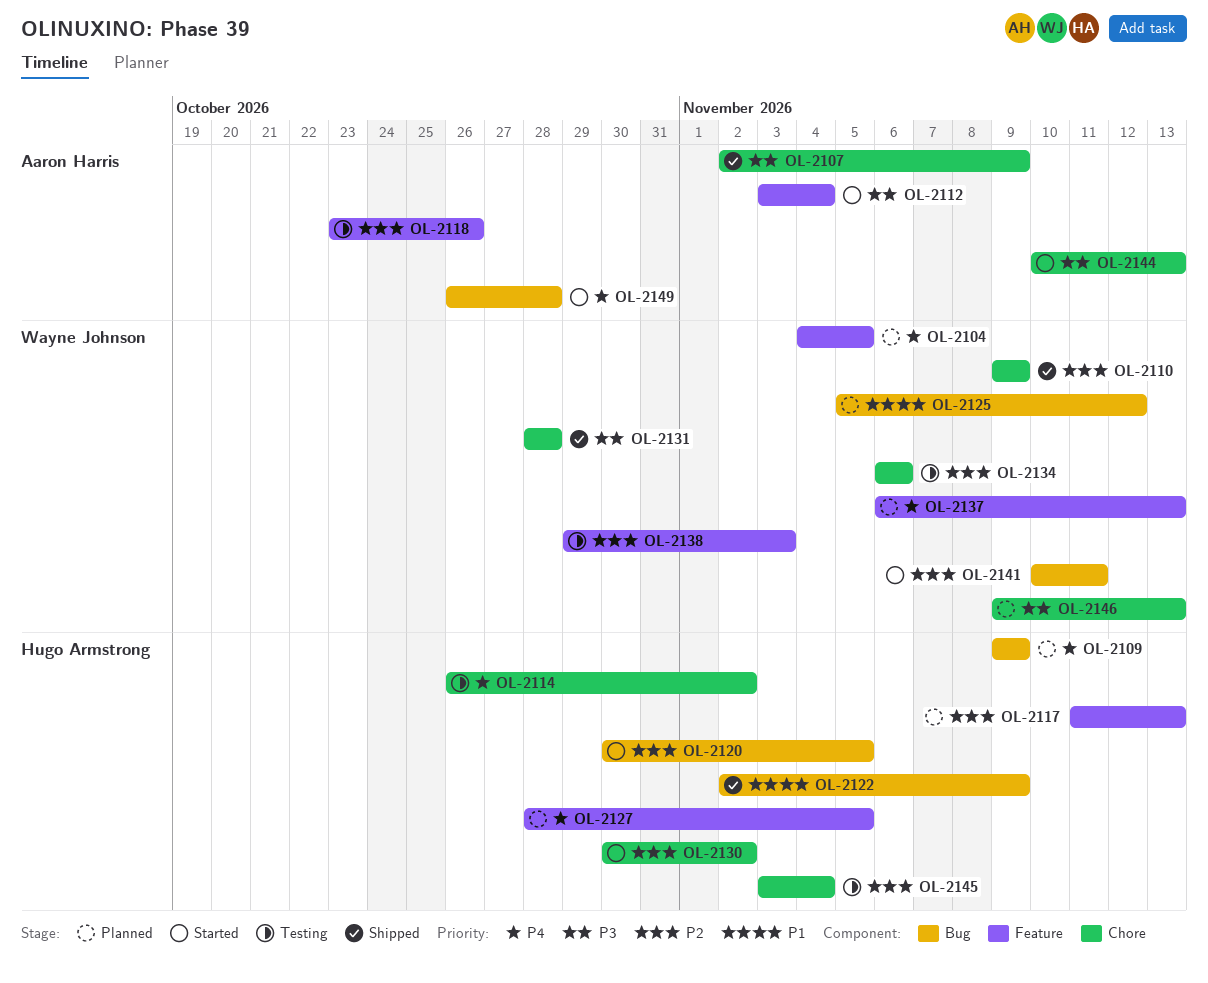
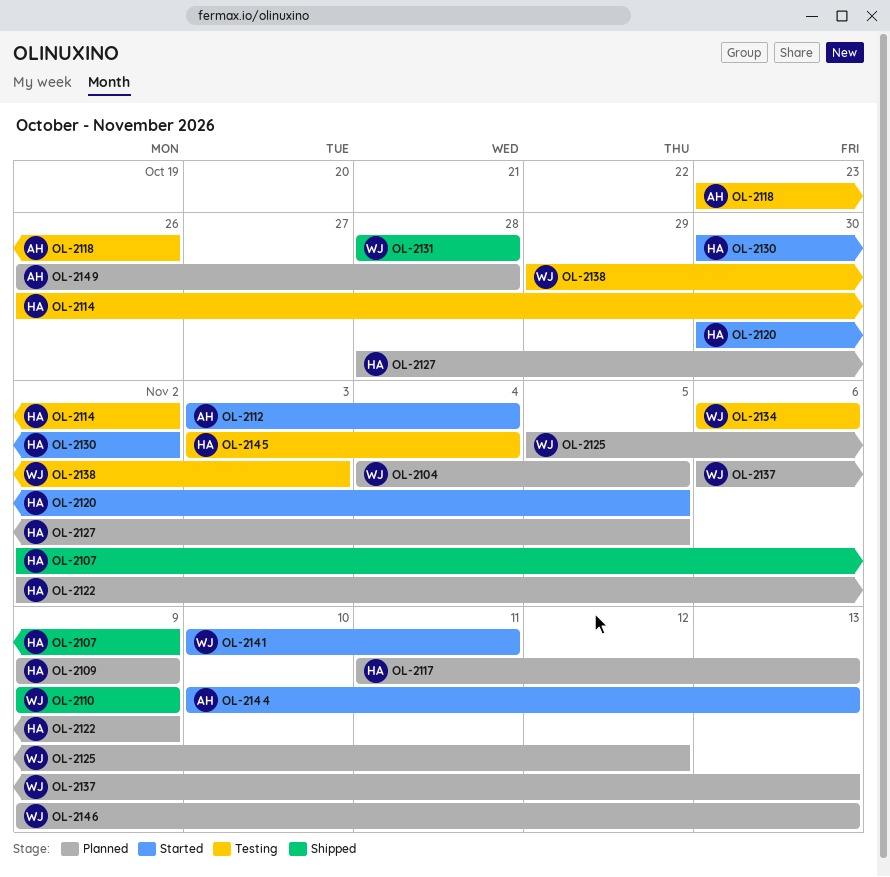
OL-2107, owner: Aaron Harris -> Hugo Armstrong
OL-2122, status: Shipped -> Planned
OL-2149, status: Started -> Planned

